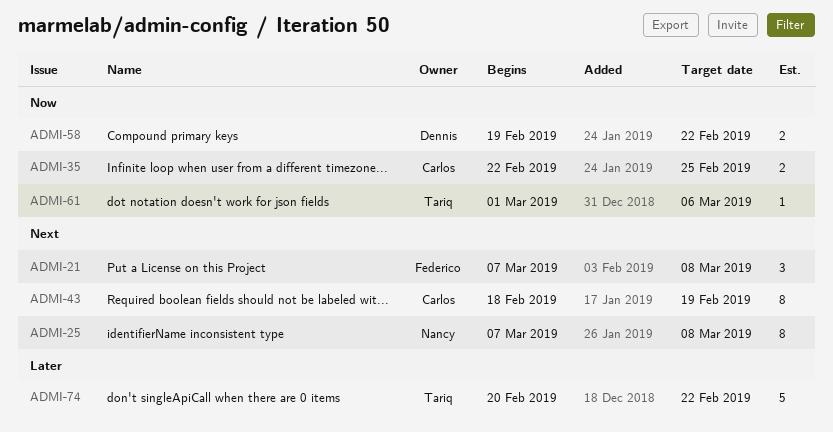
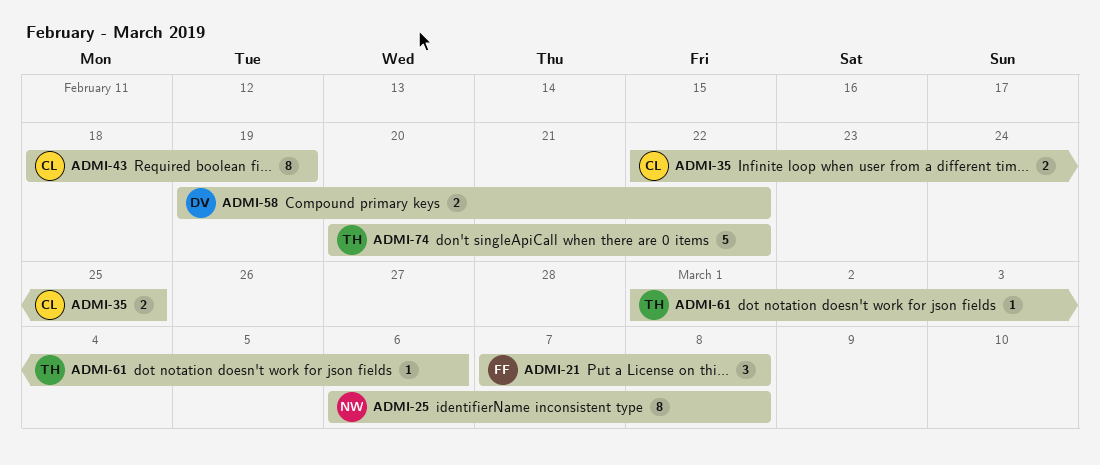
ADMI-25, start: Mar 7 -> Mar 6

